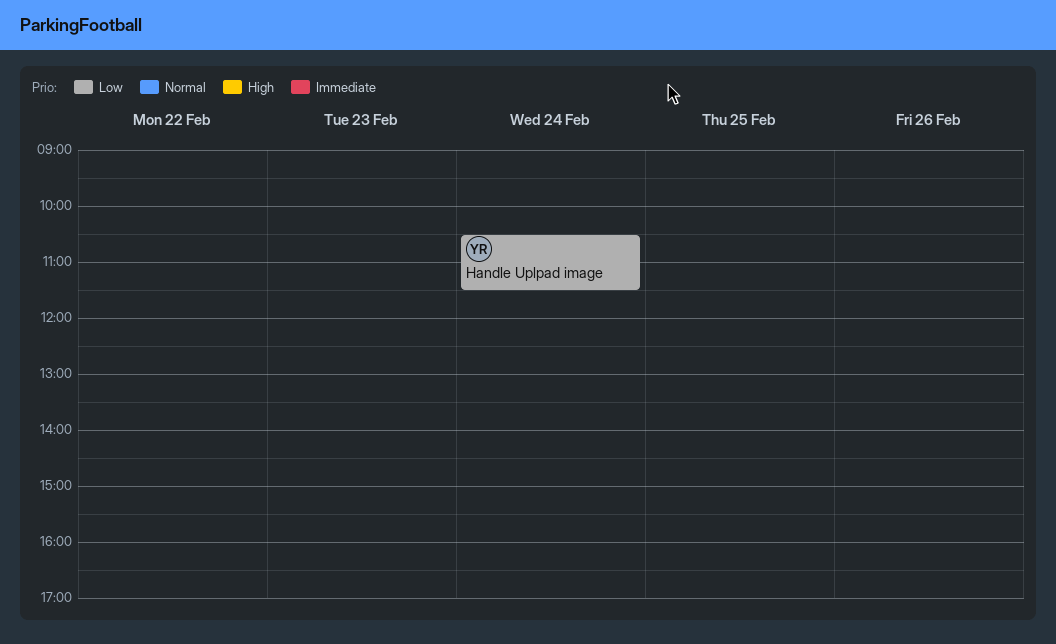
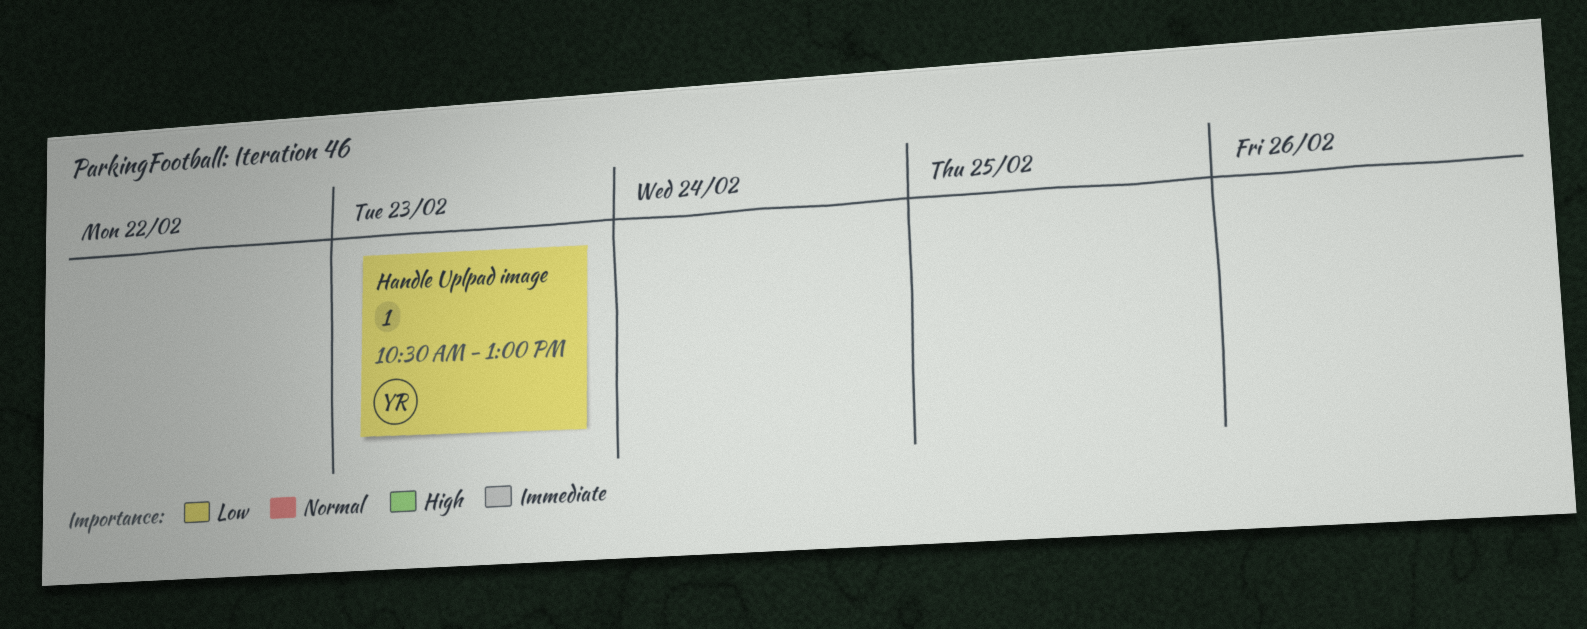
Handle Uplpad image, day: Feb 24 -> Feb 23
Handle Uplpad image, ends: 11:30 -> 13:00

